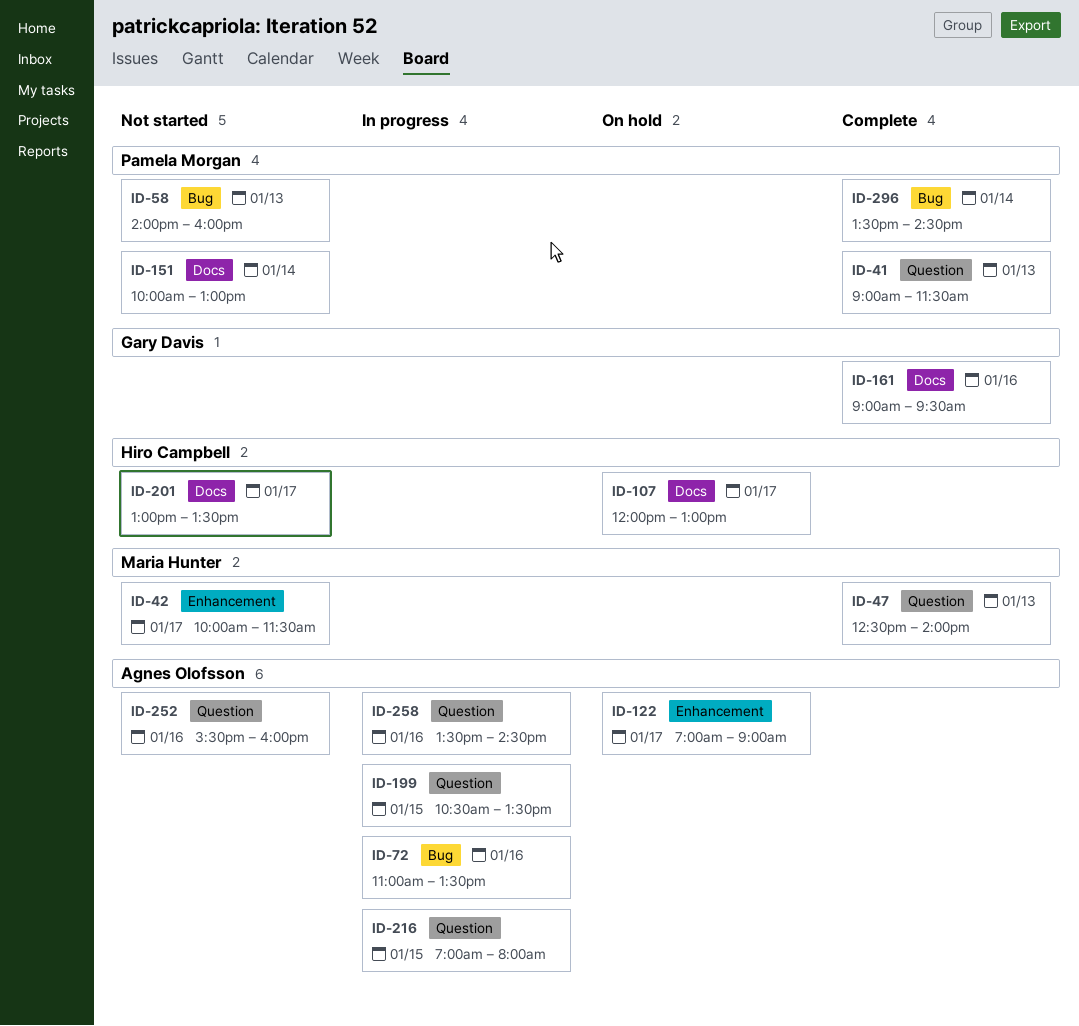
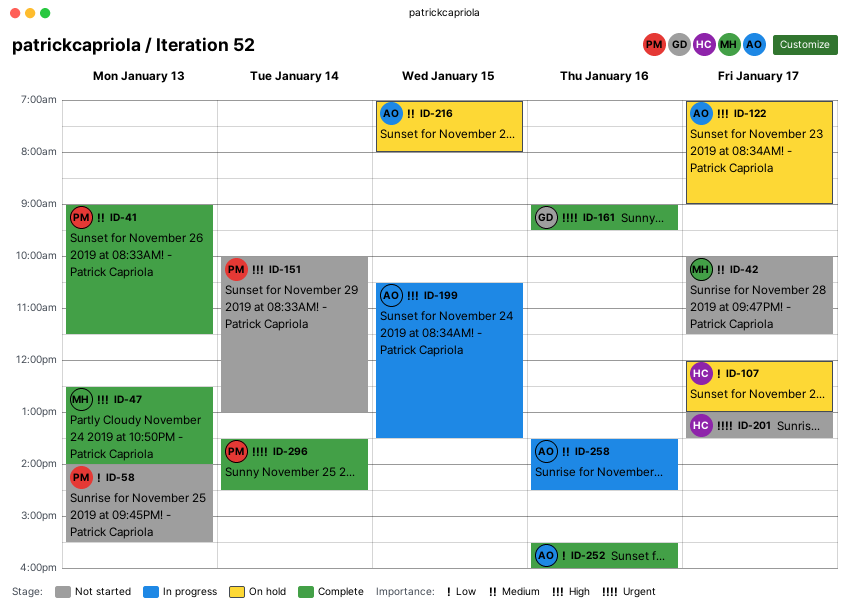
ID-58, ends: 16:00 -> 15:30
ID-72: present -> none
ID-216, status: In progress -> On hold
ID-252, status: Not started -> Complete

